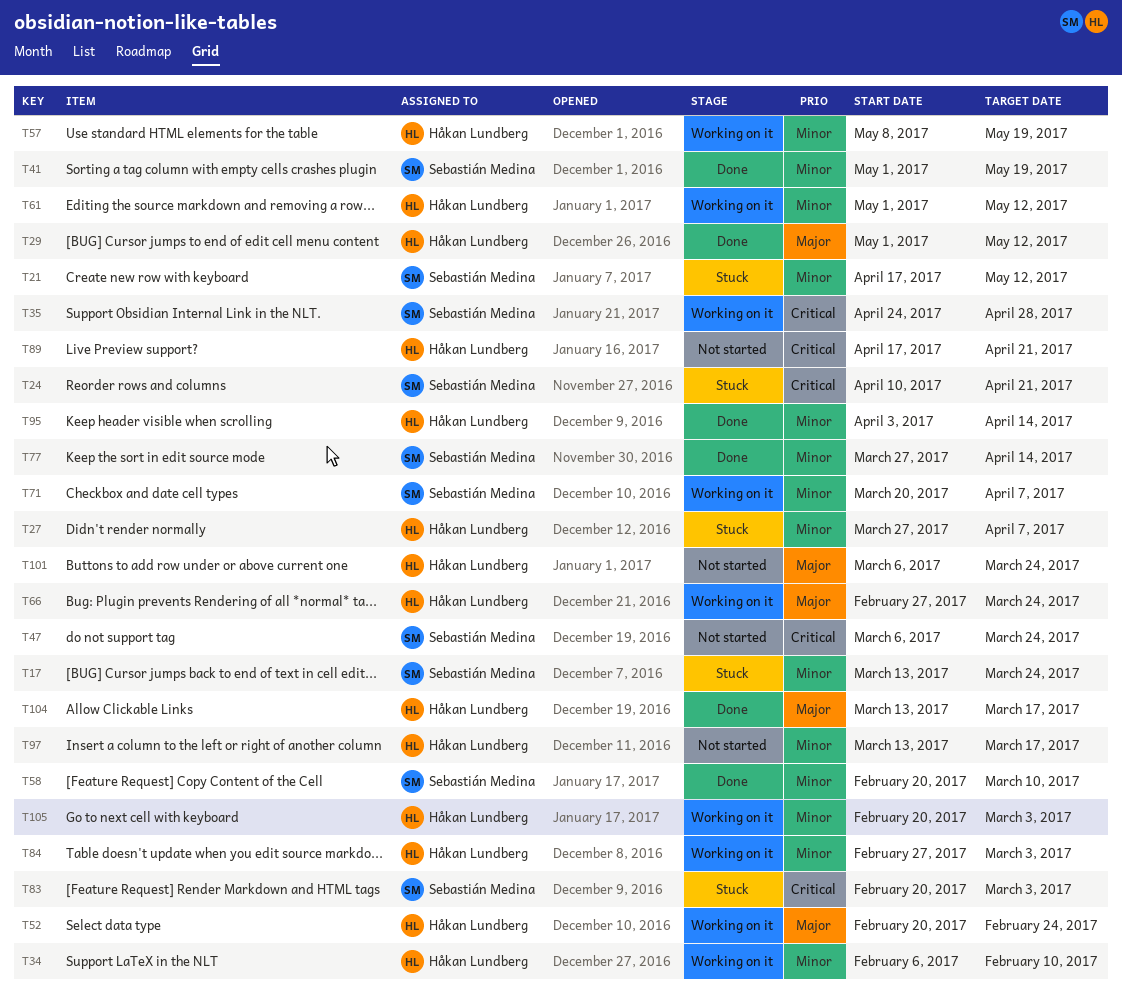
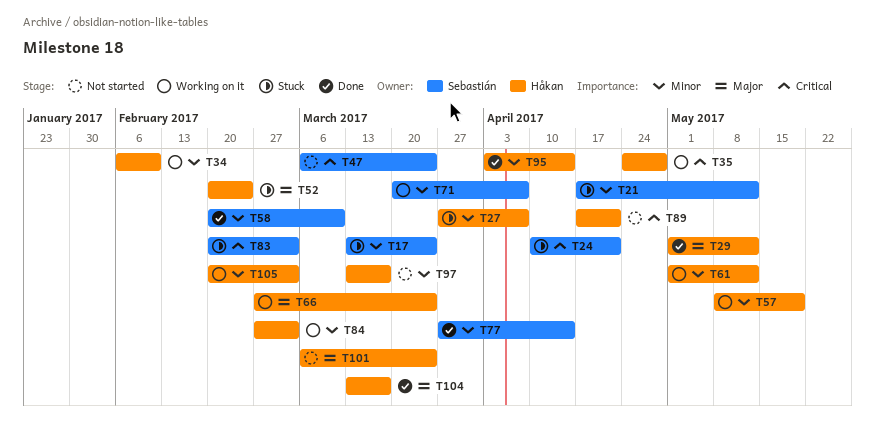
T35, owner: Sebastián Medina -> Håkan Lundberg
T41: present -> none
T52, status: Working on it -> Stuck

